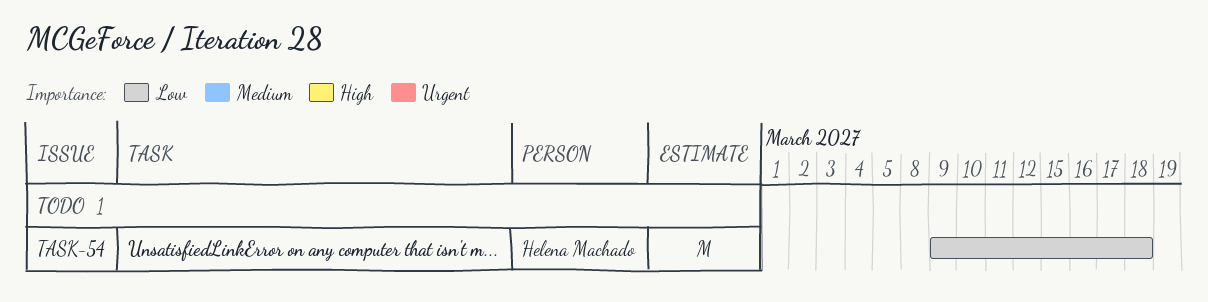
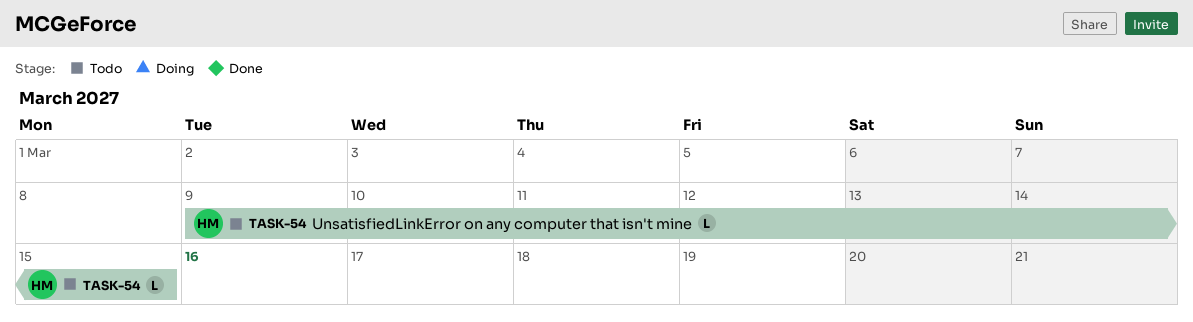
TASK-54, estimate: M -> L
TASK-54, due: Mar 18 -> Mar 15

